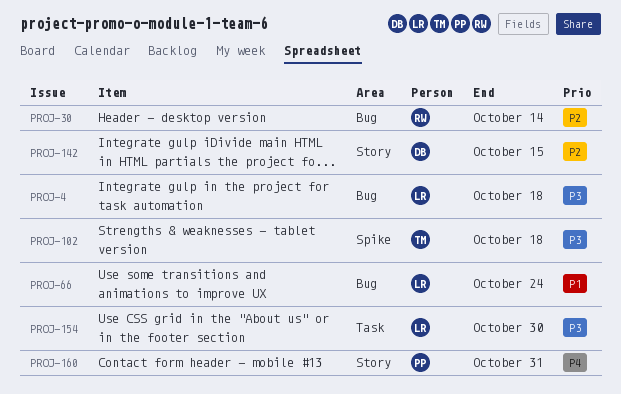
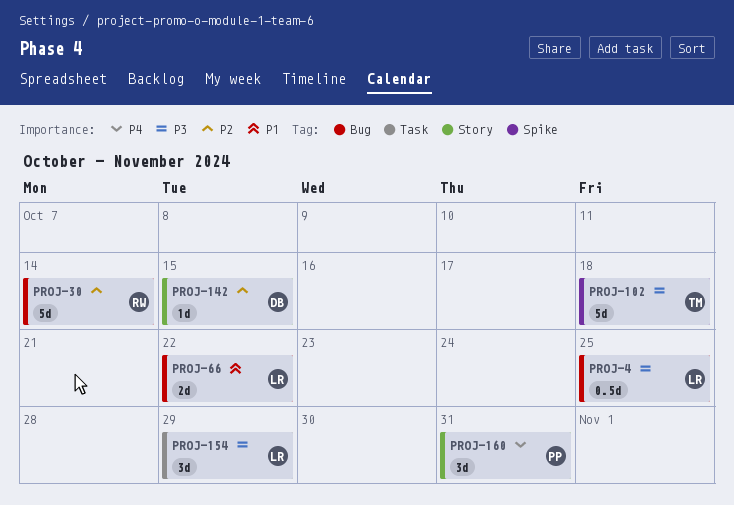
PROJ-4, due: Oct 18 -> Oct 25
PROJ-66, due: Oct 24 -> Oct 22
PROJ-154, due: Oct 30 -> Oct 29

